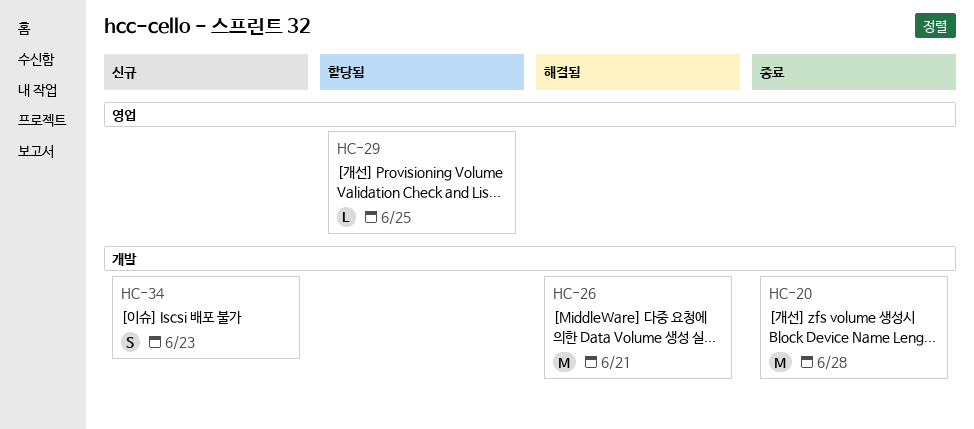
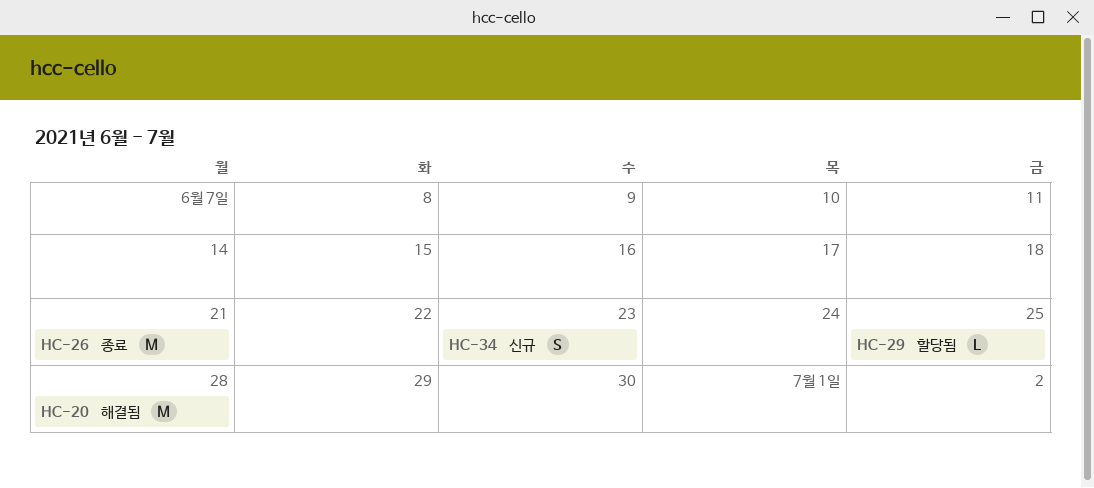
HC-20, status: 종료 -> 해결됨
HC-26, status: 해결됨 -> 종료

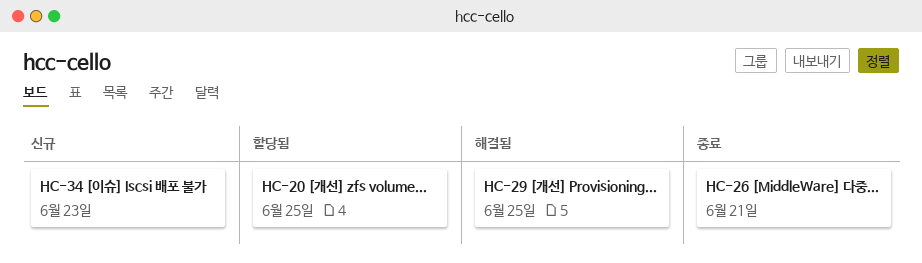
HC-20, status: 해결됨 -> 할당됨
HC-20, due: Jun 28 -> Jun 25
HC-29, status: 할당됨 -> 해결됨

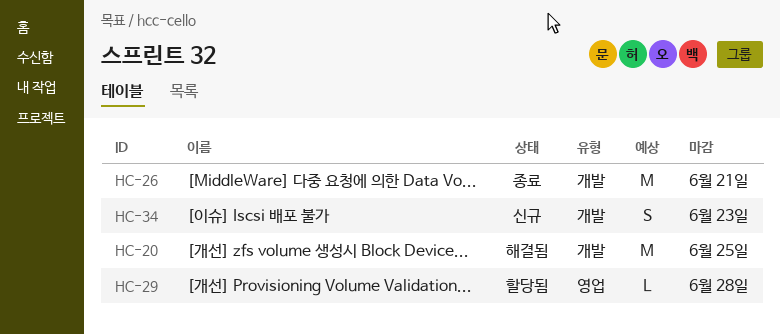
HC-20, status: 할당됨 -> 해결됨
HC-29, status: 해결됨 -> 할당됨
HC-29, due: Jun 25 -> Jun 28

